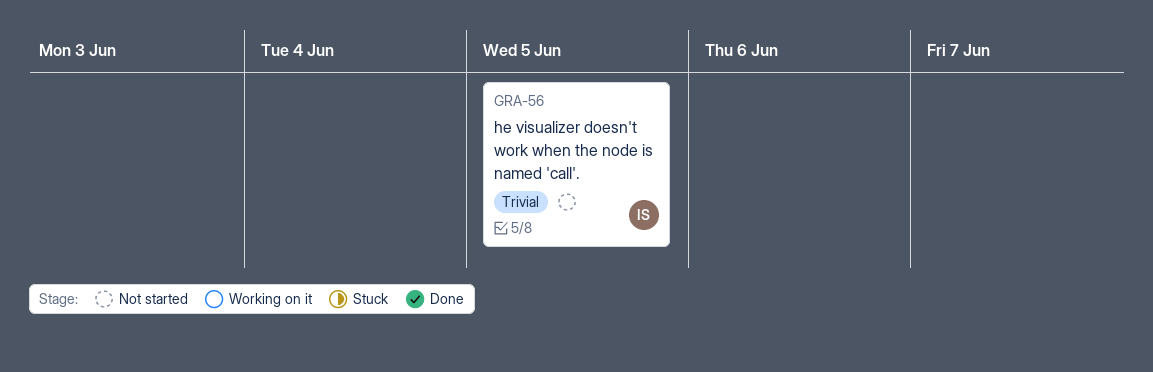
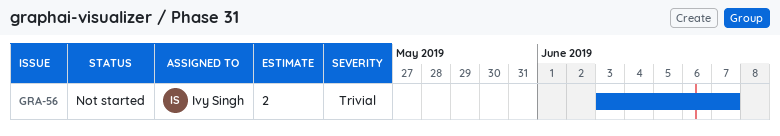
GRA-56, due: Jun 5 -> Jun 7

